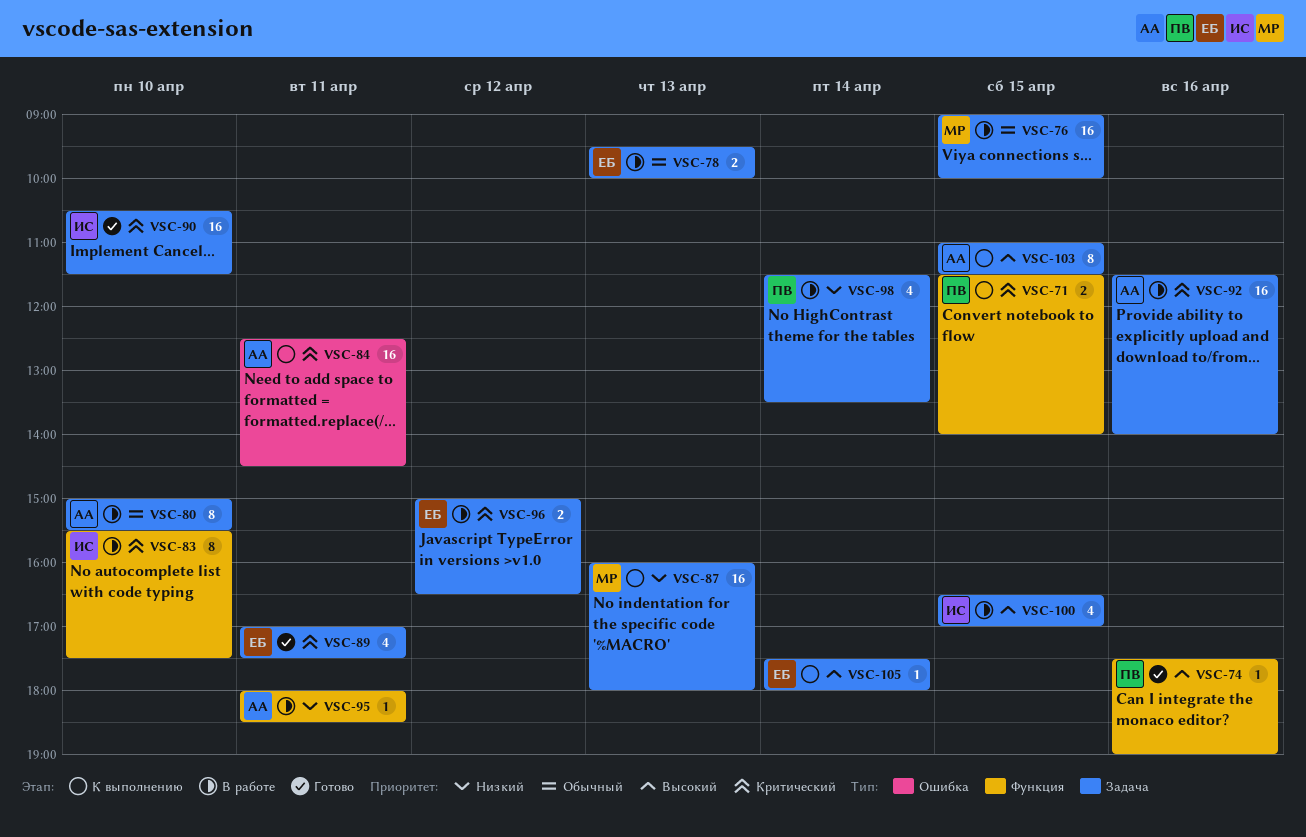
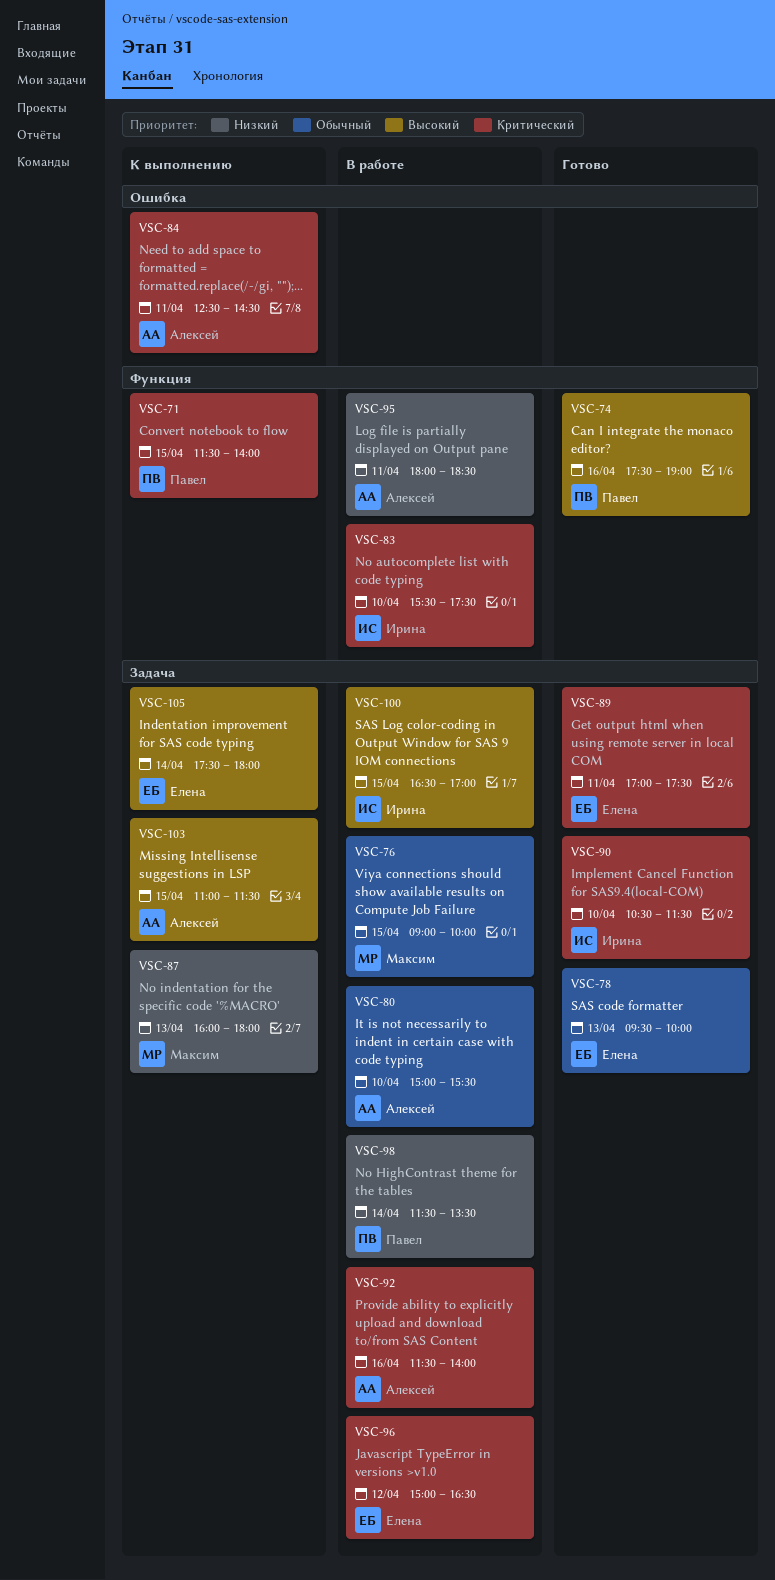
VSC-78, status: В работе -> Готово

